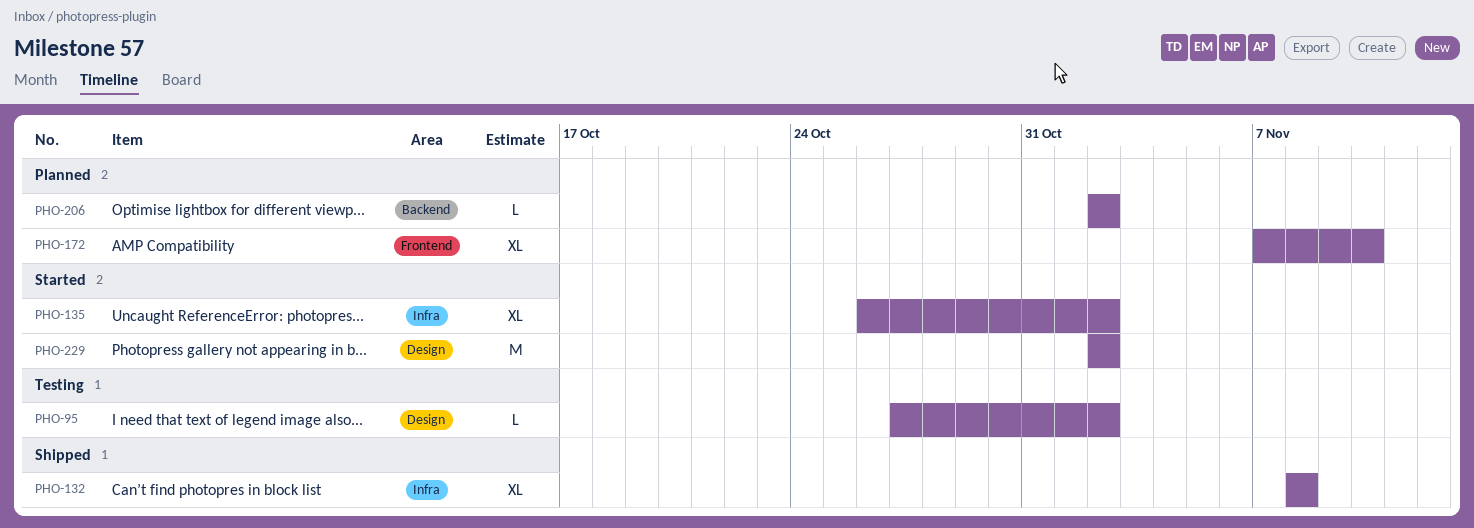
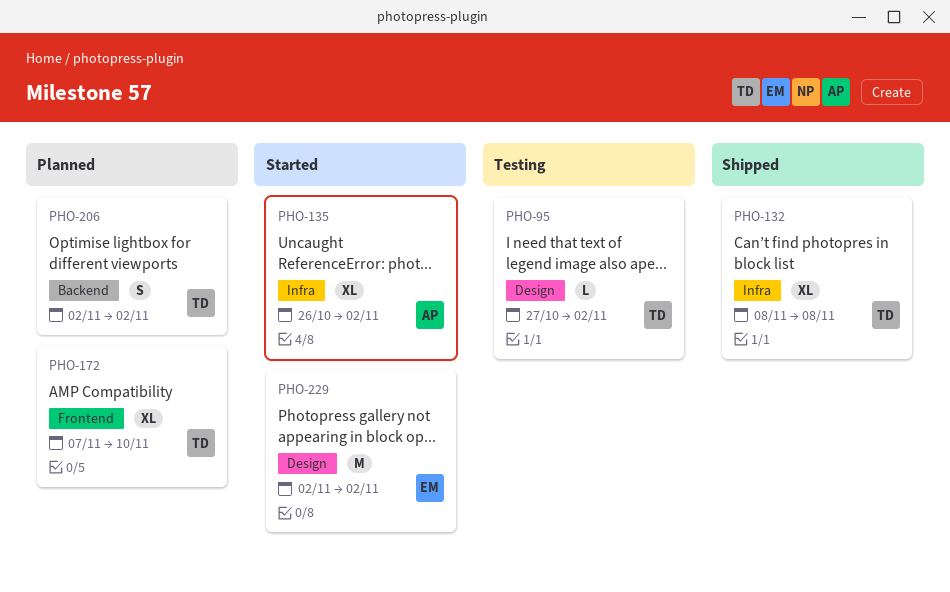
PHO-206, estimate: L -> S

